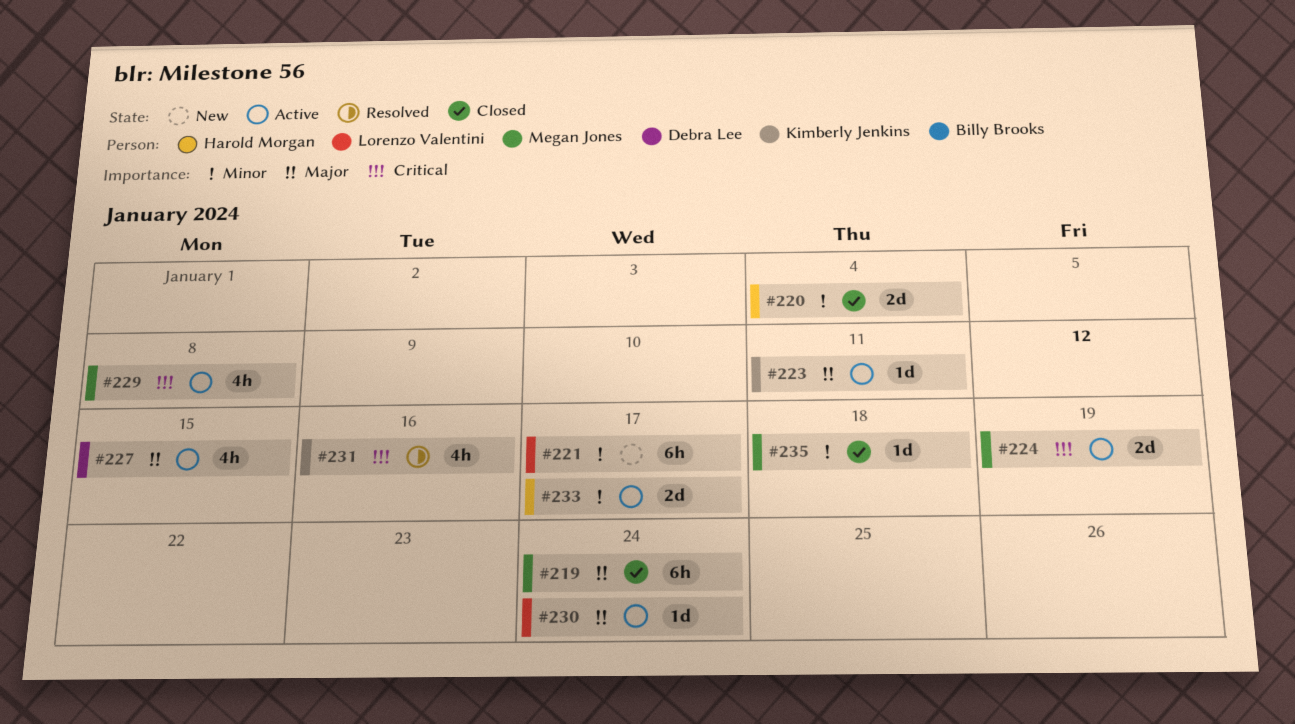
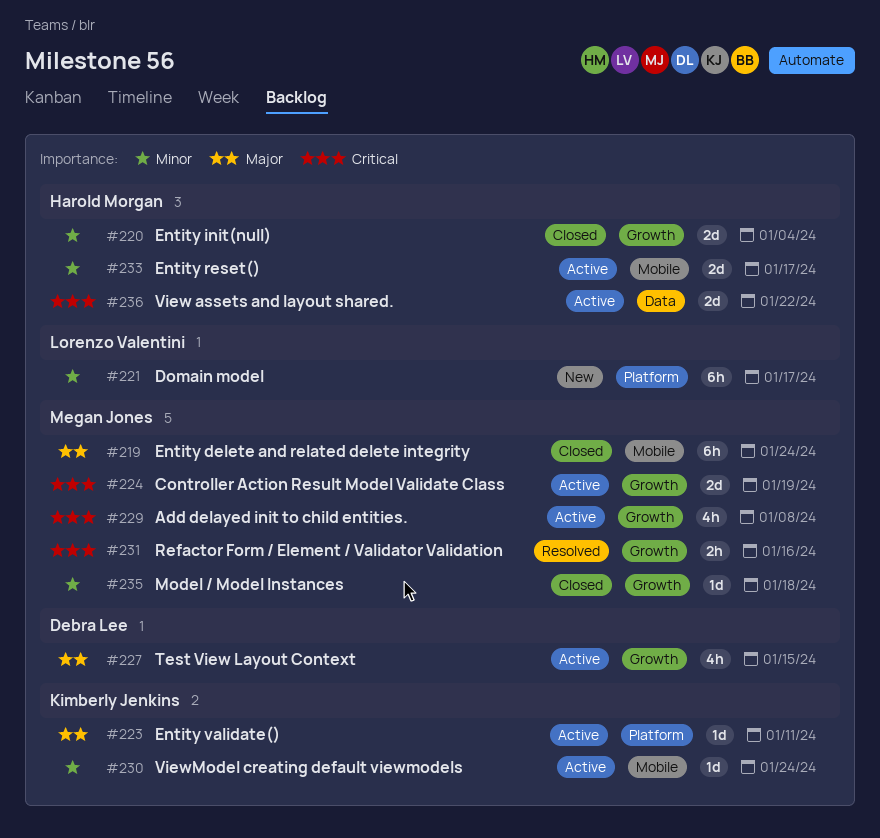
#230, owner: Lorenzo Valentini -> Kimberly Jenkins
#230, priority: Major -> Minor
#231, owner: Kimberly Jenkins -> Megan Jones
#231, estimate: 4h -> 2h
#236: none -> present

